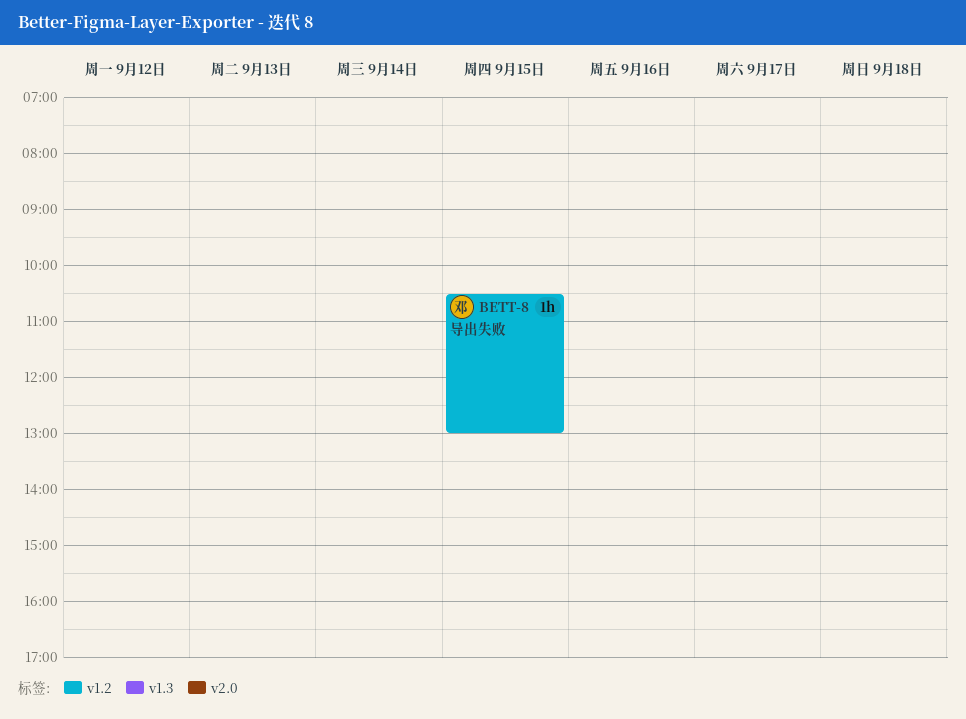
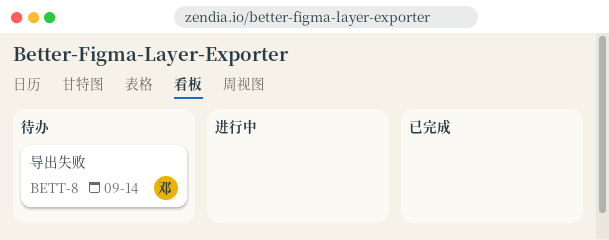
BETT-8, day: Sep 15 -> Sep 14

